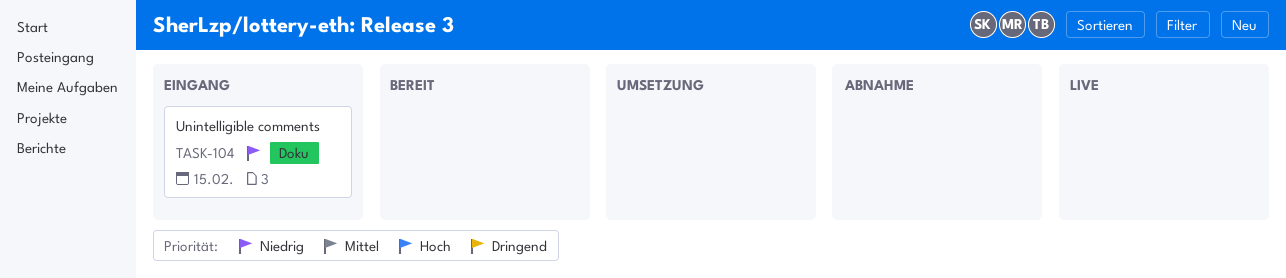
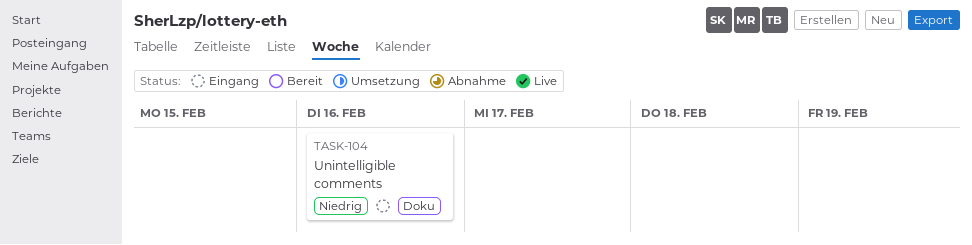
TASK-104, due: Feb 15 -> Feb 16

